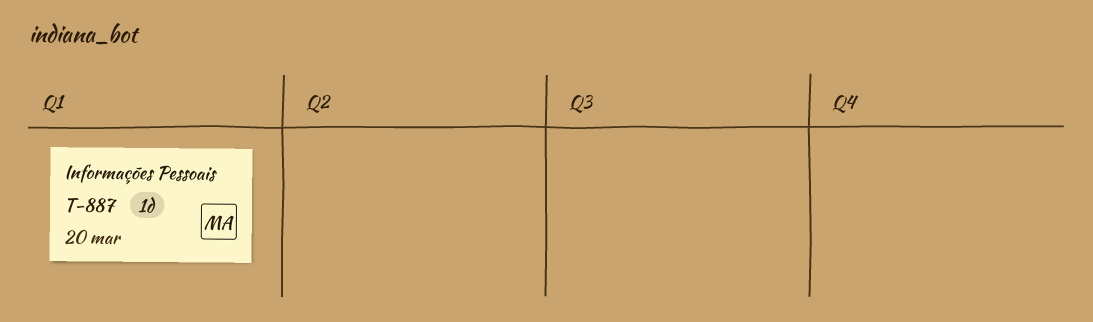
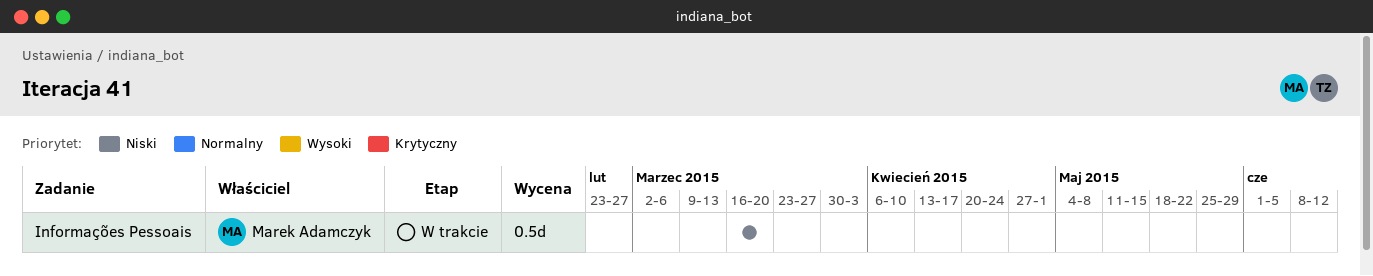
Informações Pessoais, estimate: 1d -> 0.5d

